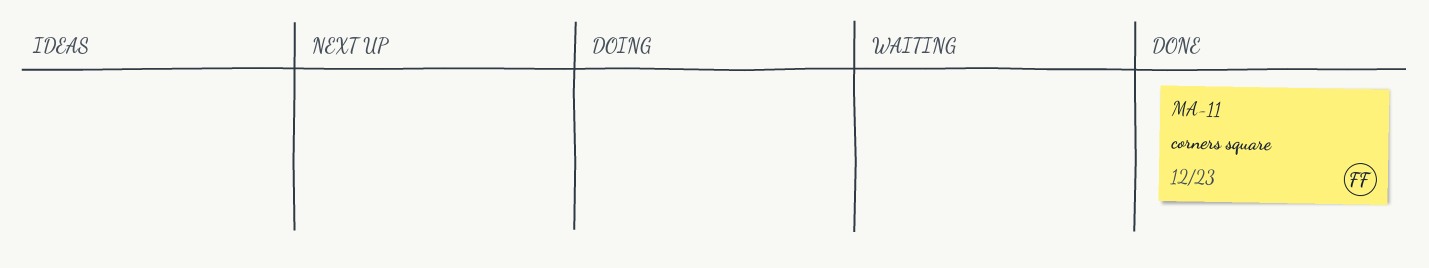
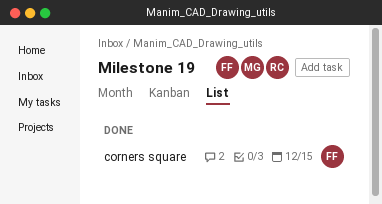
corners square, due: Dec 23 -> Dec 15

